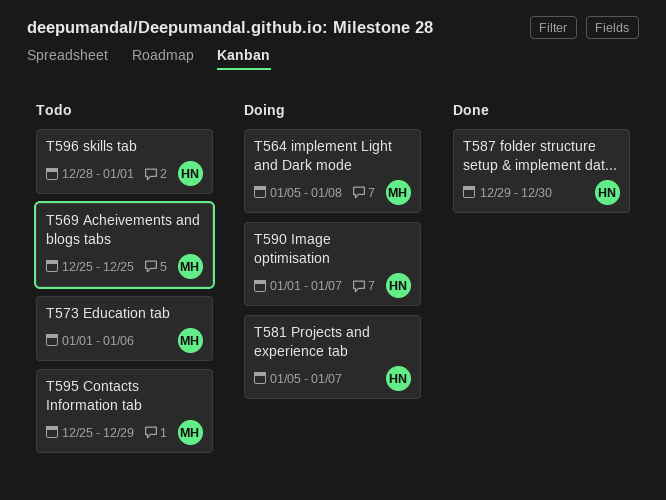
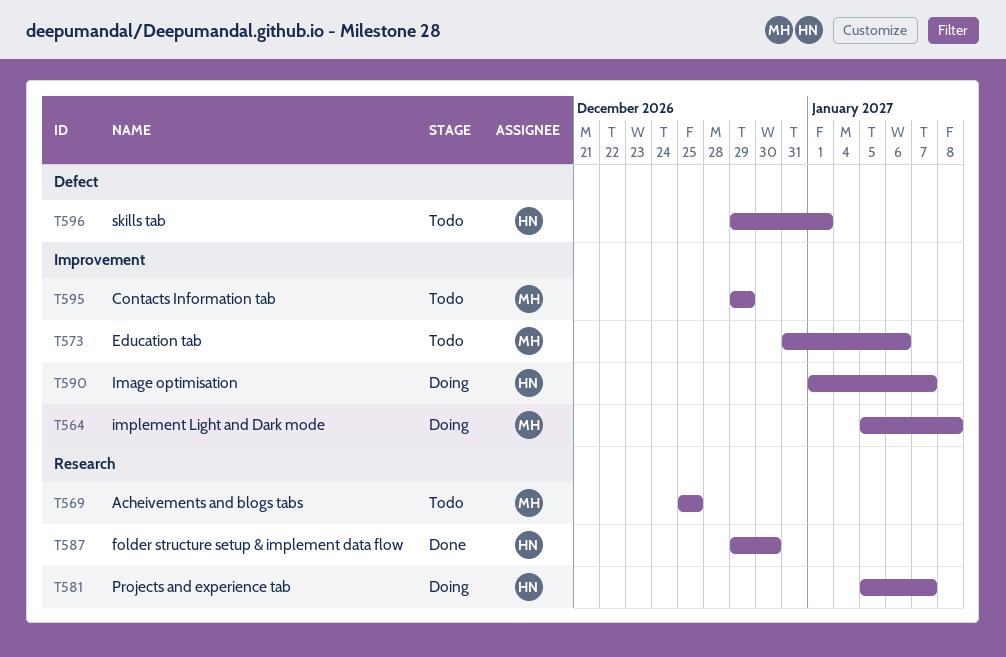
T573, start: Jan 1 -> Dec 31
T595, start: Dec 25 -> Dec 29
T596, start: Dec 28 -> Dec 29

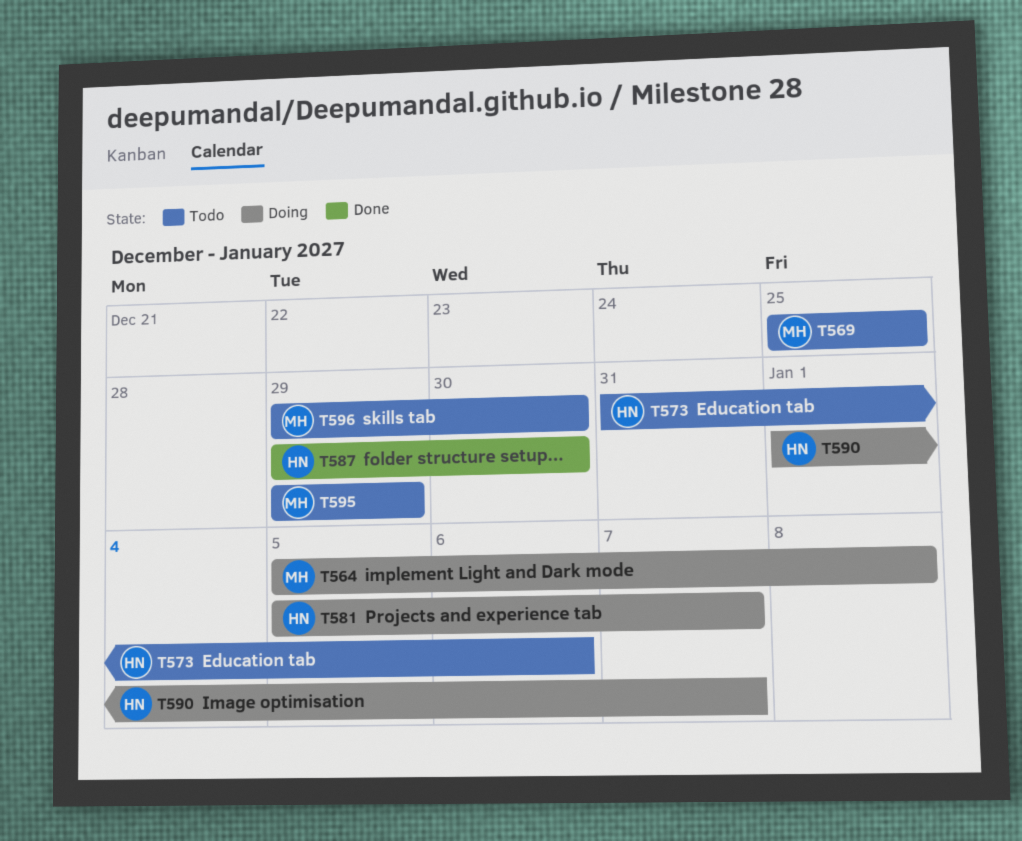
T573, owner: MH -> HN
T596, owner: HN -> MH
T596, due: Jan 1 -> Dec 30

